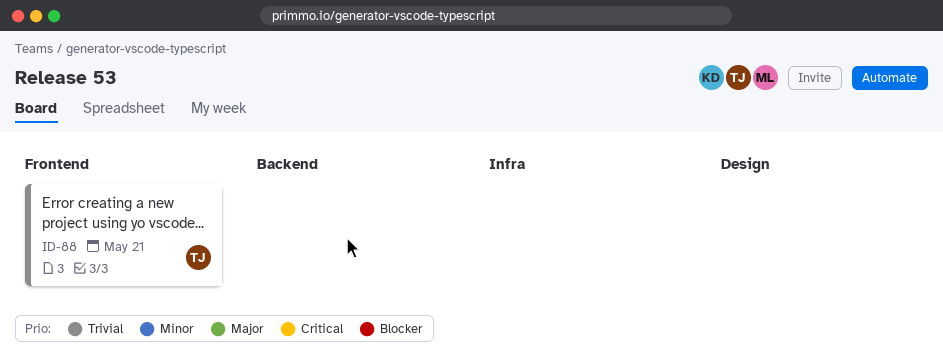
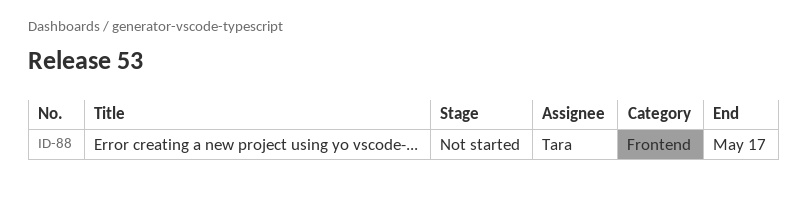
ID-88, due: May 21 -> May 17

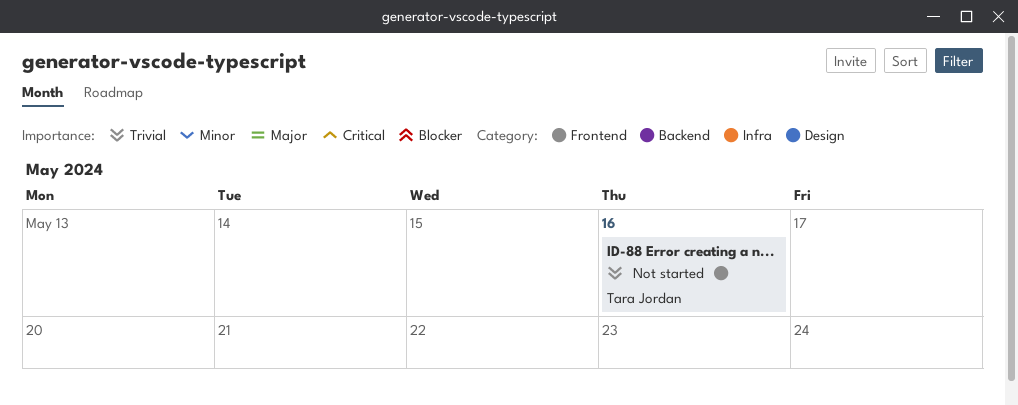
ID-88, due: May 17 -> May 16

